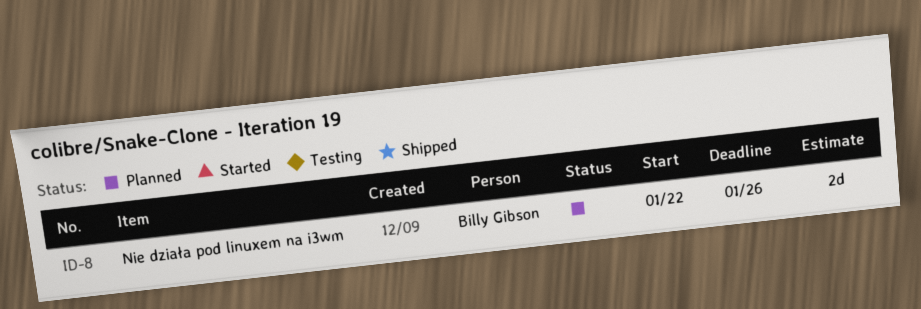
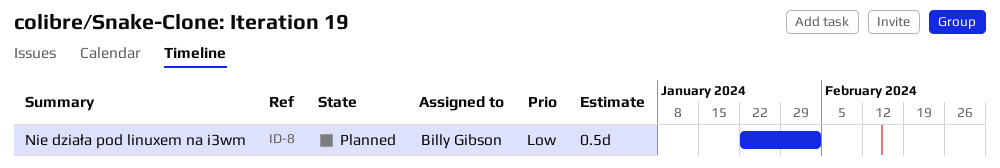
ID-8, estimate: 2d -> 0.5d
ID-8, due: Jan 26 -> Feb 2

